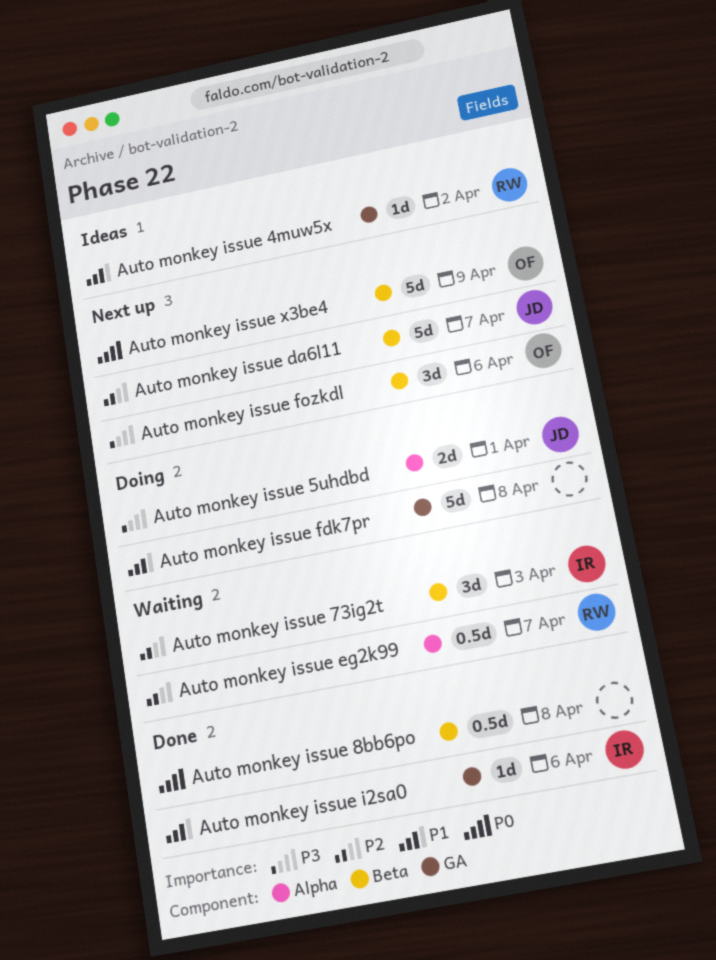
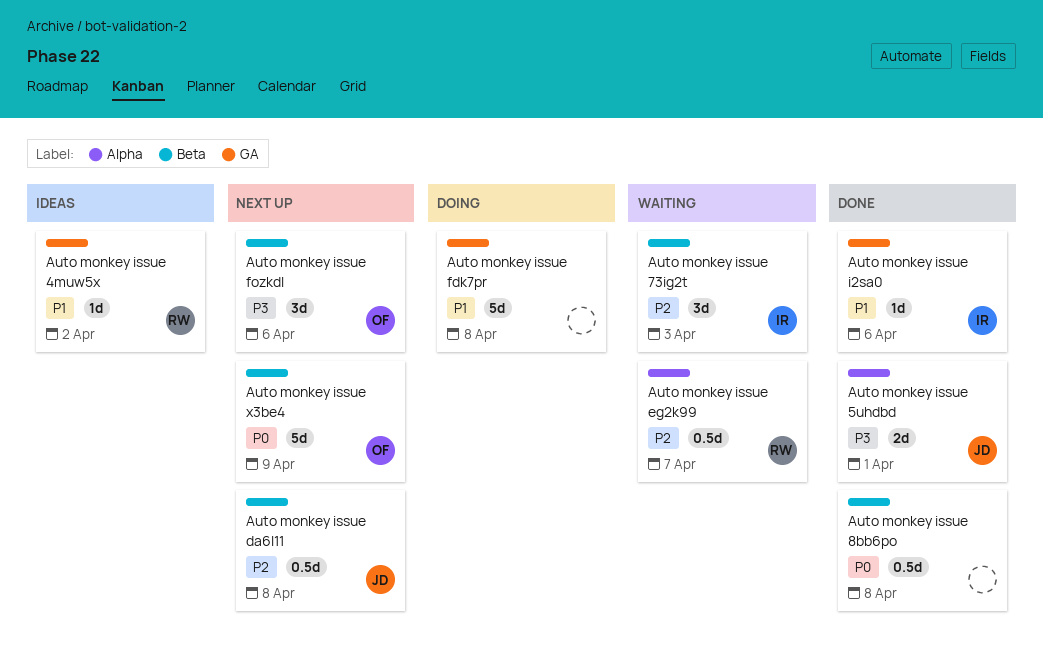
Auto monkey issue 5uhdbd, status: Doing -> Done
Auto monkey issue da6l11, estimate: 5d -> 0.5d
Auto monkey issue da6l11, due: Apr 7 -> Apr 8

